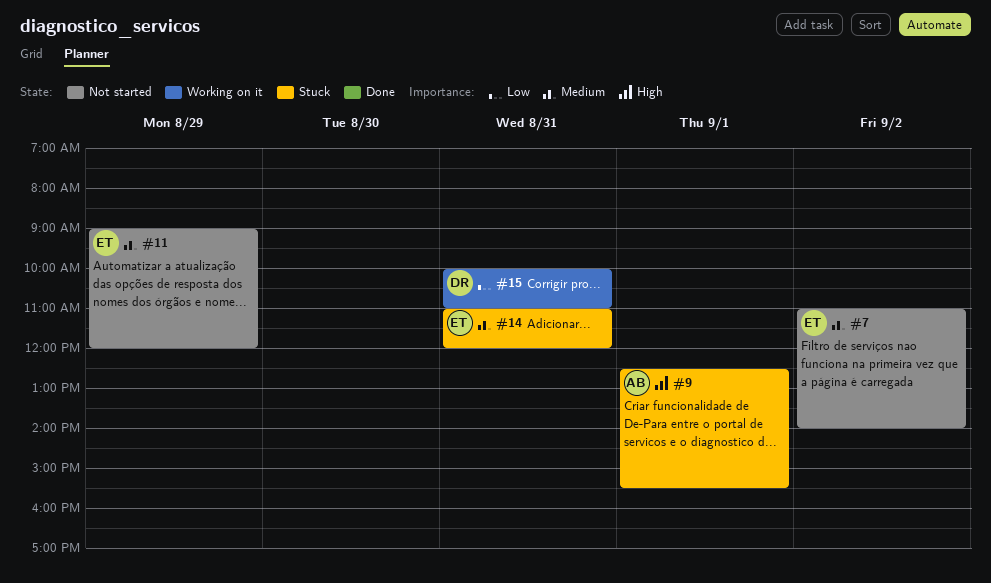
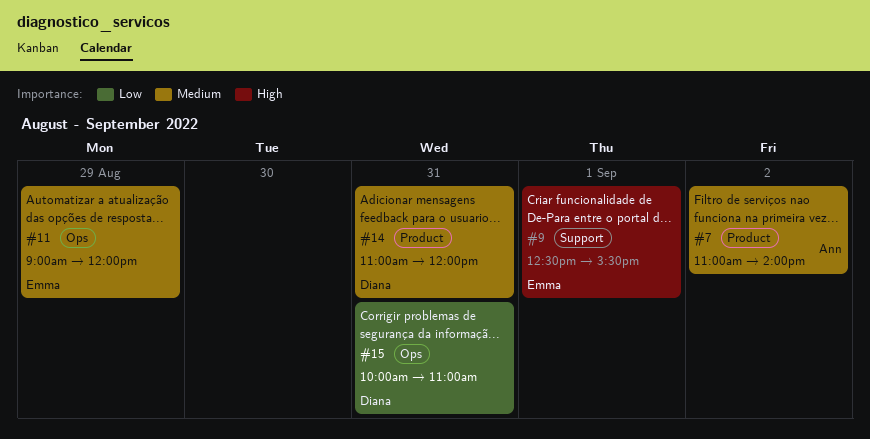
#7, owner: Emma -> Ann
#9, owner: Ann -> Emma
#14, owner: Emma -> Diana

